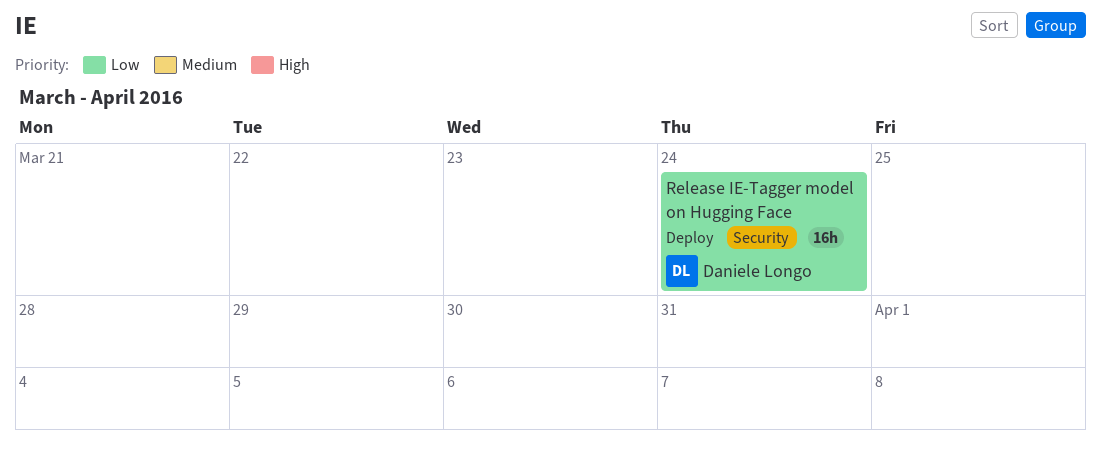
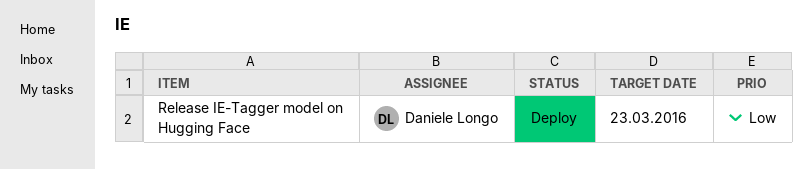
Release IE-Tagger model on Hugging Face, due: Mar 24 -> Mar 23

